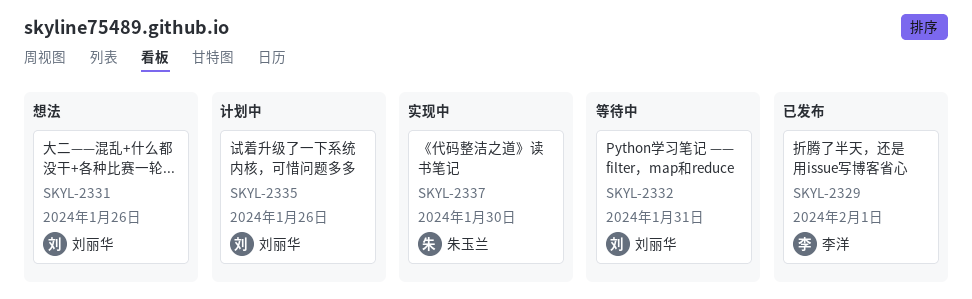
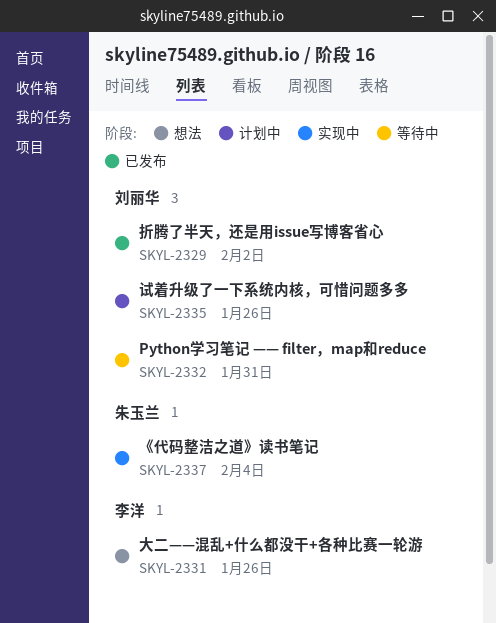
SKYL-2329, owner: 李洋 -> 刘丽华
SKYL-2329, due: Feb 1 -> Feb 2
SKYL-2331, owner: 刘丽华 -> 李洋
SKYL-2337, due: Jan 30 -> Feb 4

